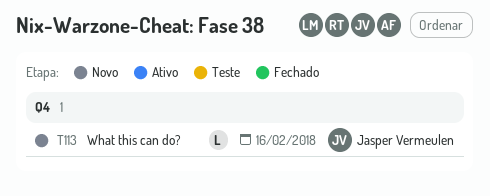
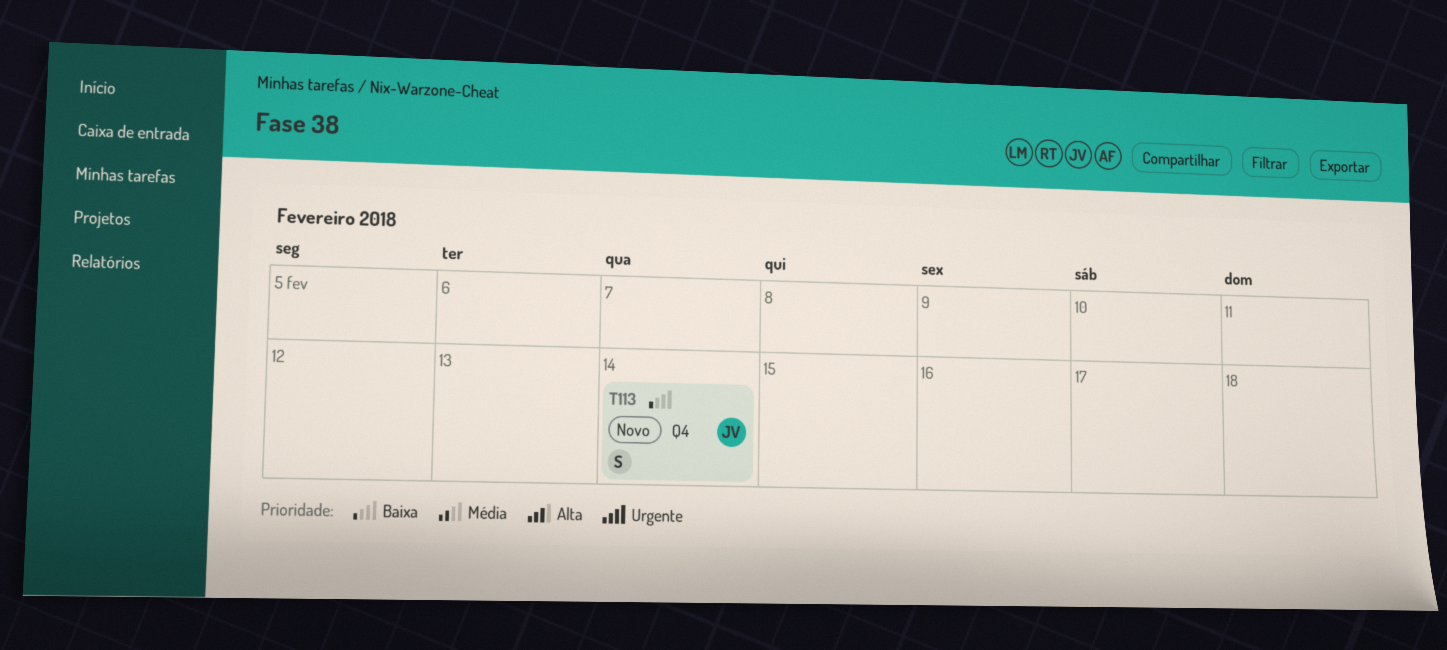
T113, estimate: L -> S
T113, due: Feb 16 -> Feb 14

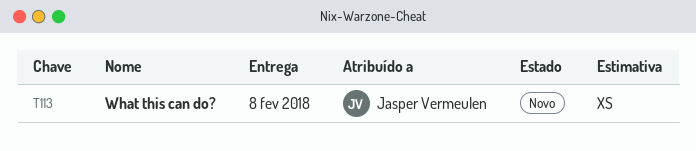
T113, estimate: S -> XS
T113, due: Feb 14 -> Feb 8

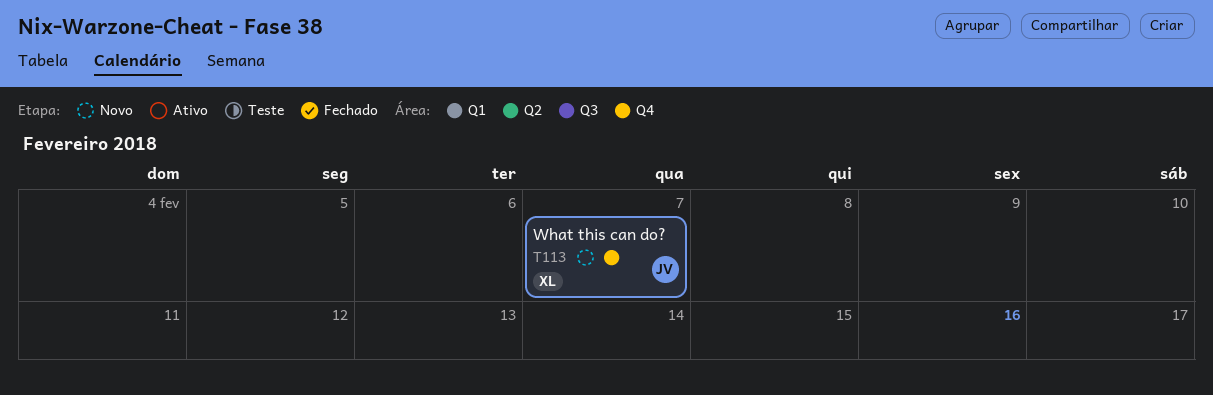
T113, estimate: XS -> XL
T113, due: Feb 8 -> Feb 7

